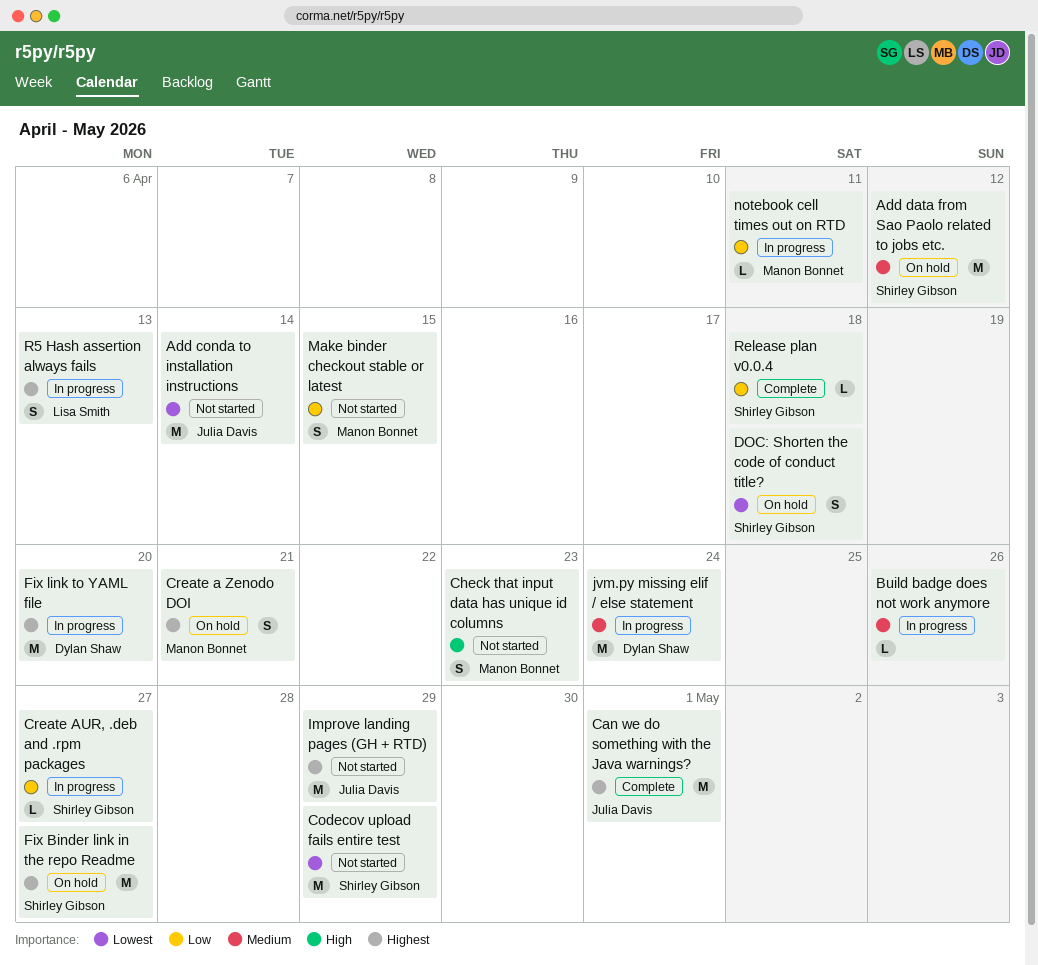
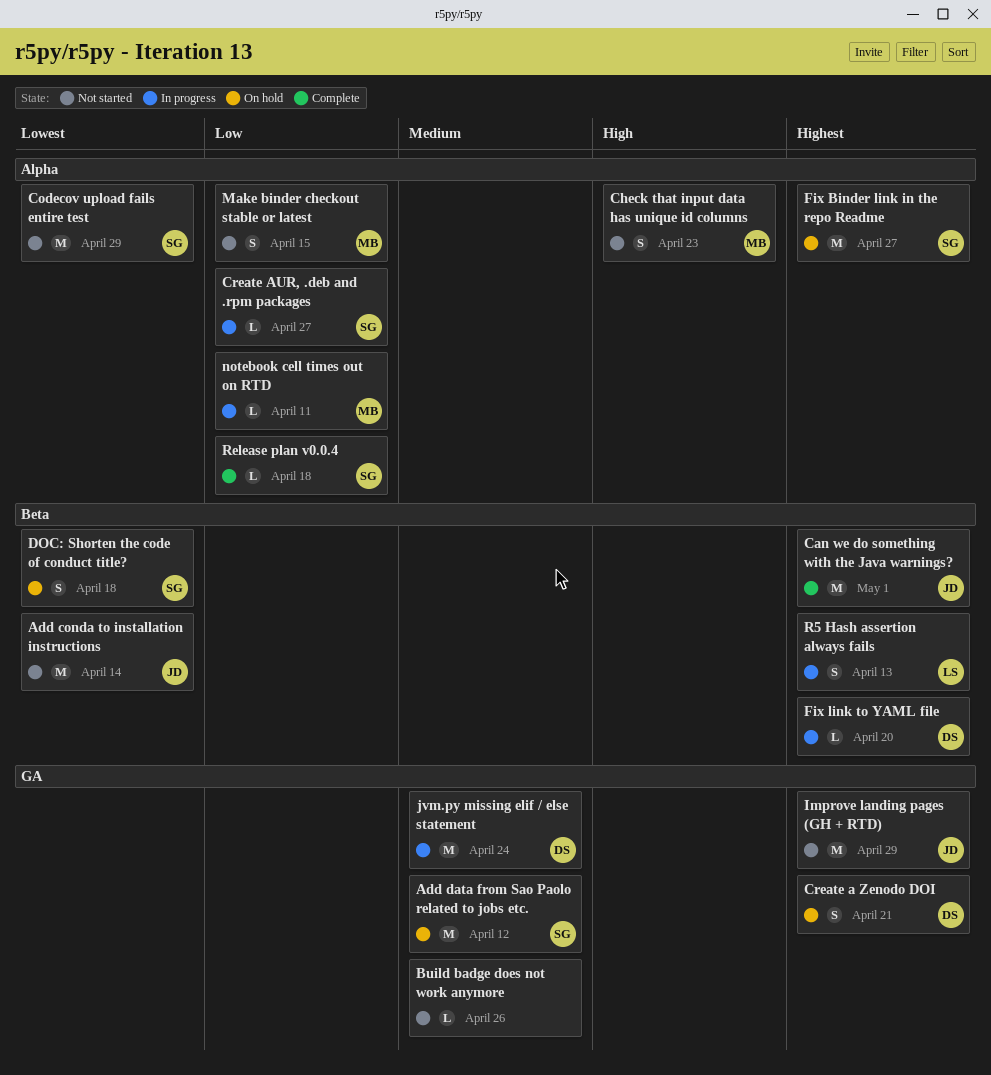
Build badge does not work anymore, status: In progress -> Not started
Create a Zenodo DOI, owner: Manon Bonnet -> Dylan Shaw
Fix link to YAML file, estimate: M -> L

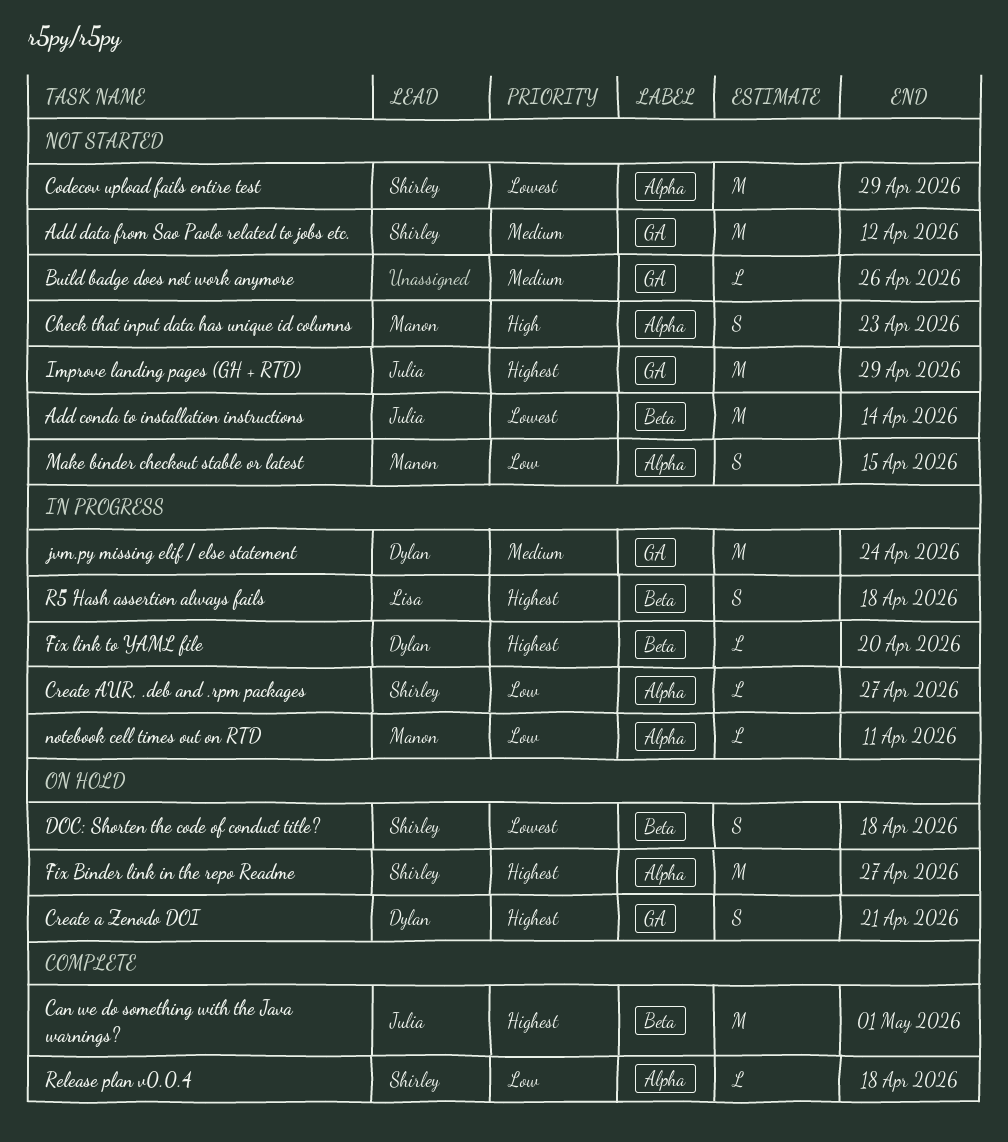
Add data from Sao Paolo related to jobs etc., status: On hold -> Not started
R5 Hash assertion always fails, due: Apr 13 -> Apr 18

